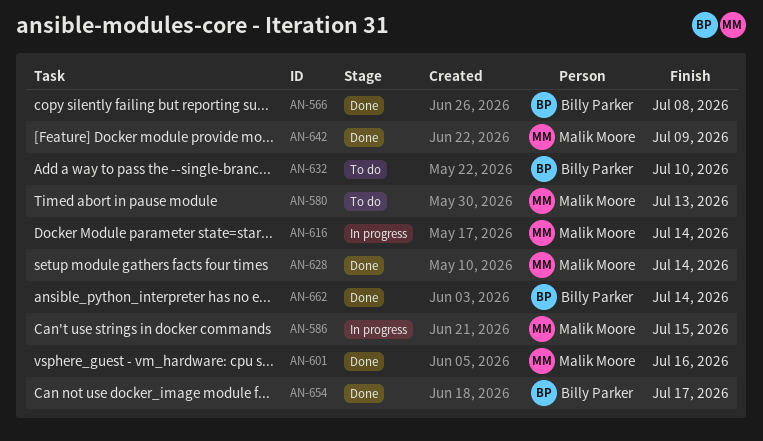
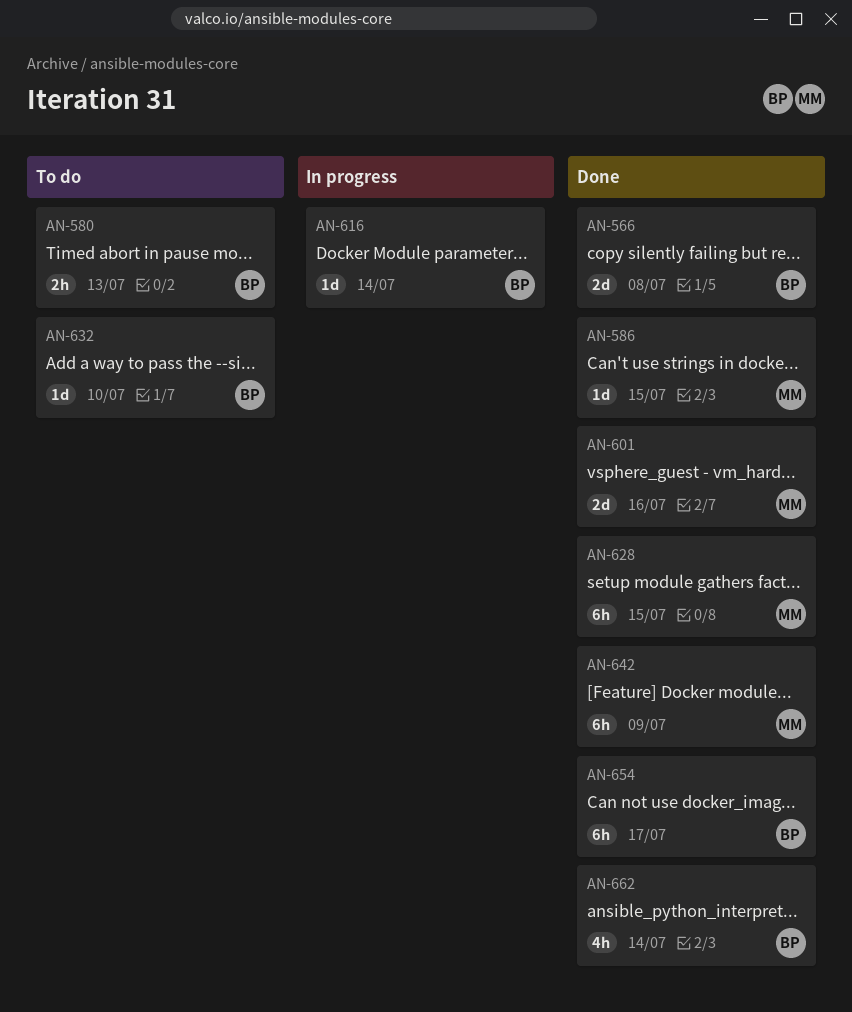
AN-580, owner: Malik Moore -> Billy Parker
AN-586, status: In progress -> Done
AN-616, owner: Malik Moore -> Billy Parker
AN-628, due: Jul 14 -> Jul 15

